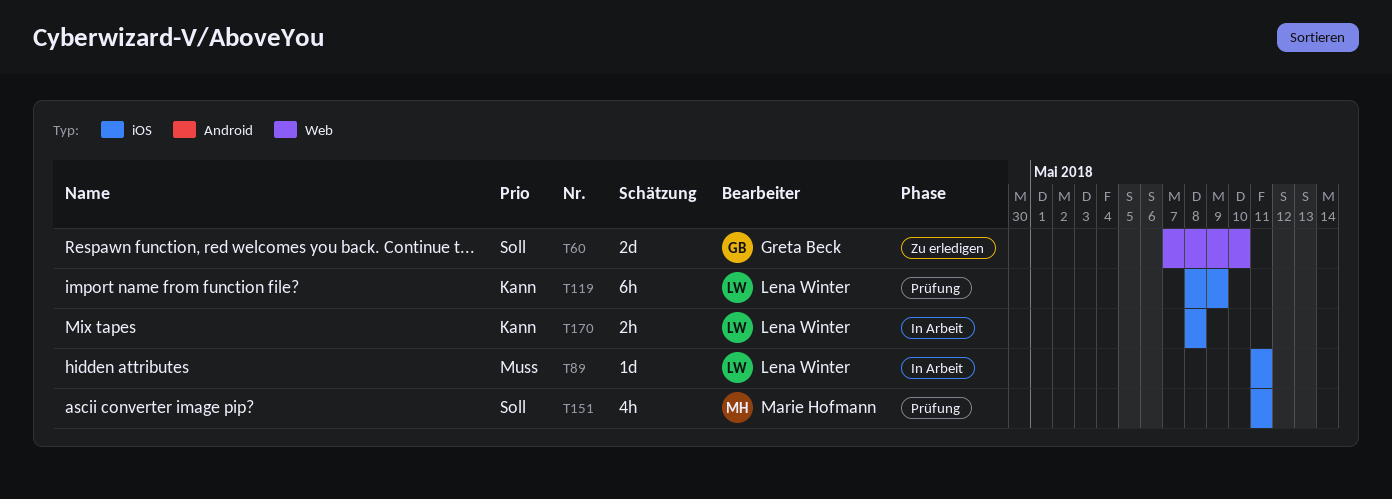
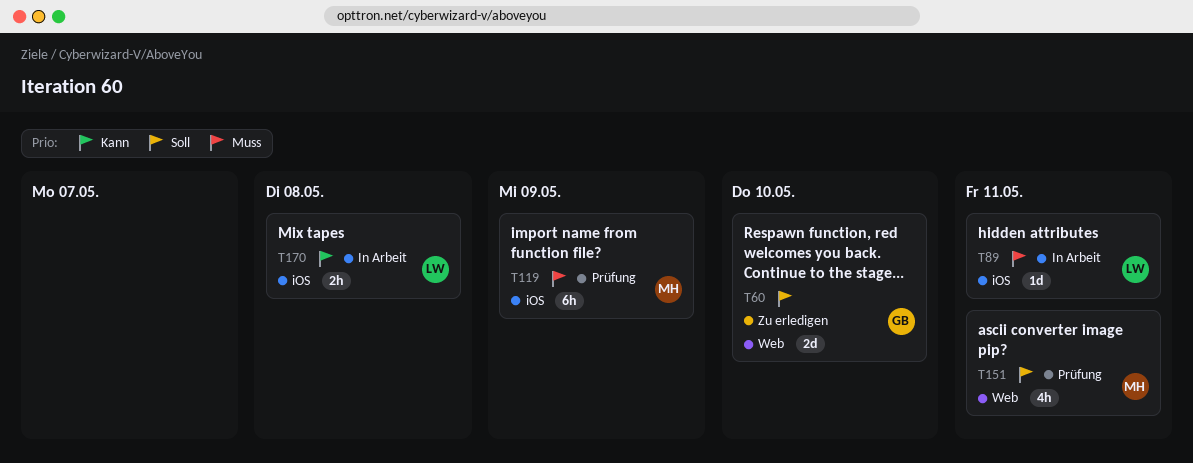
T119, owner: Lena Winter -> Marie Hofmann
T119, priority: Kann -> Muss
T151, label: iOS -> Web

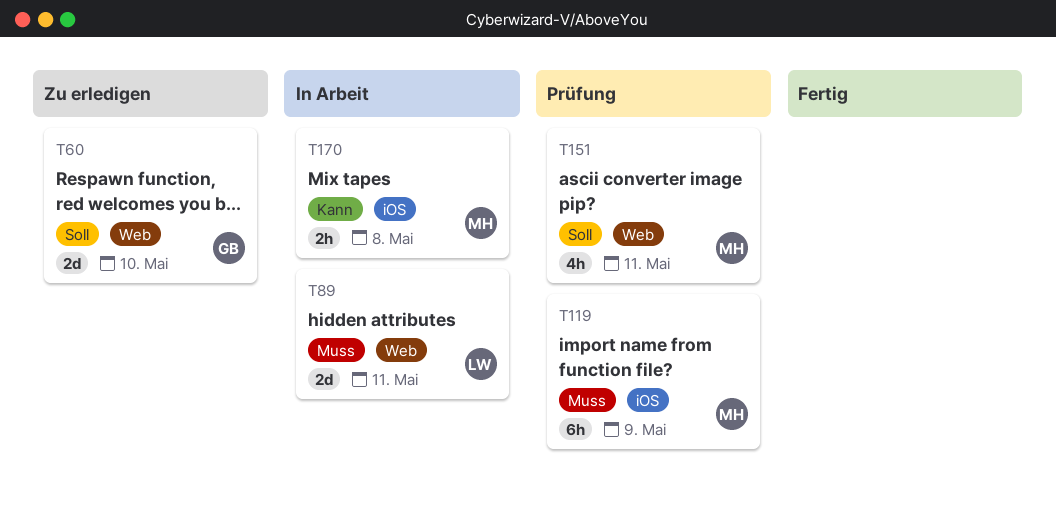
T89, label: iOS -> Web
T89, estimate: 1d -> 2d
T170, owner: LW -> MH

